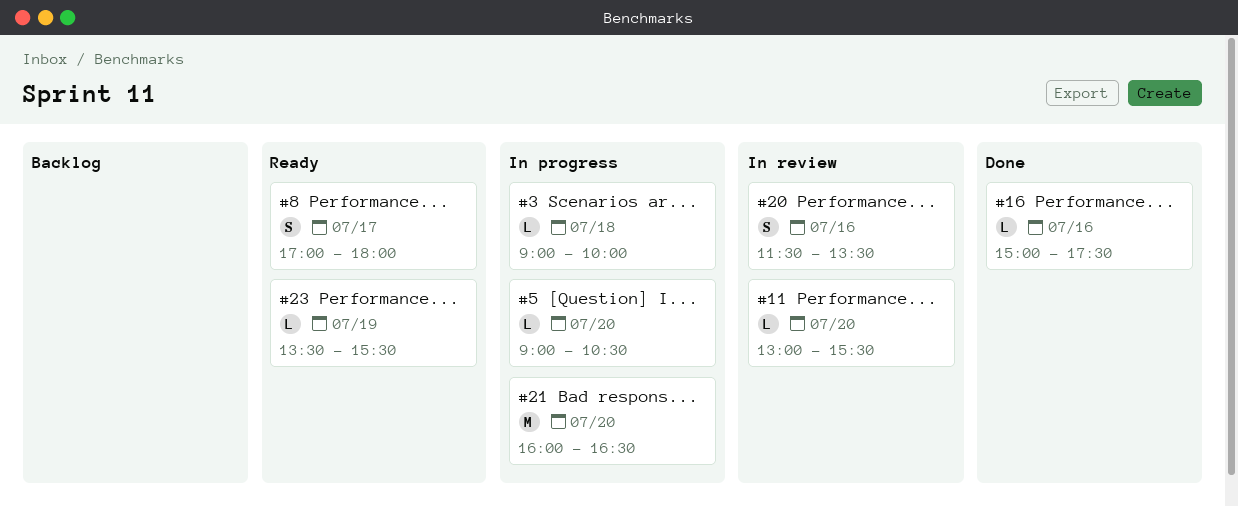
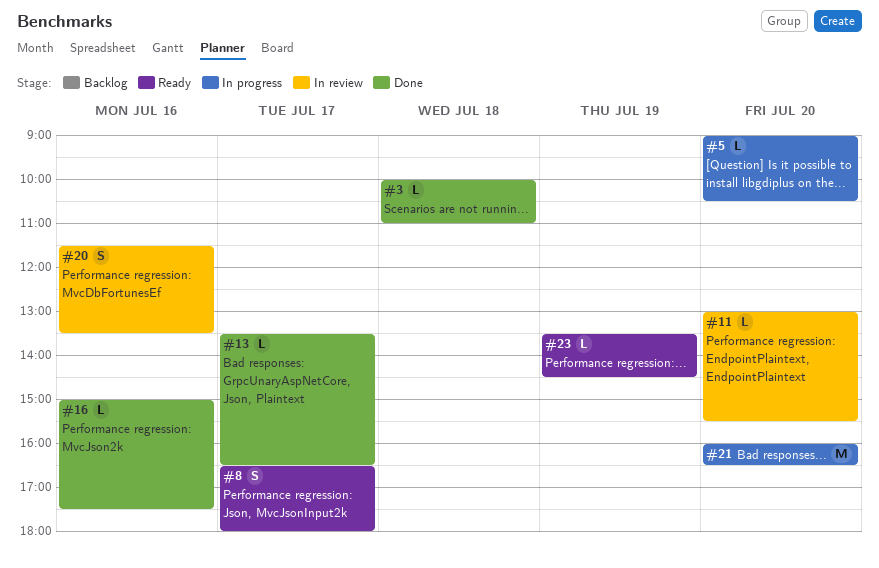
#3, status: In progress -> Done
#3, begins: 09:00 -> 10:00
#3, ends: 10:00 -> 11:00
#8, begins: 17:00 -> 16:30
#13: none -> present
#23, ends: 15:30 -> 14:30

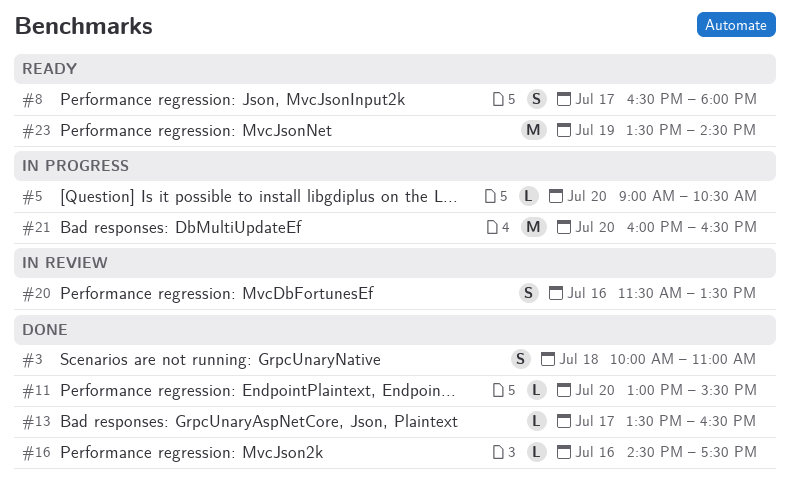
#3, estimate: L -> S
#11, status: In review -> Done
#16, begins: 15:00 -> 14:30
#23, estimate: L -> M

